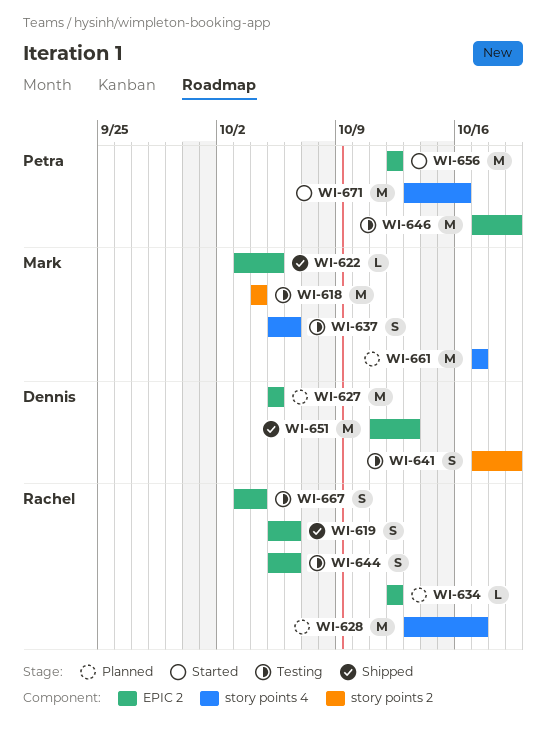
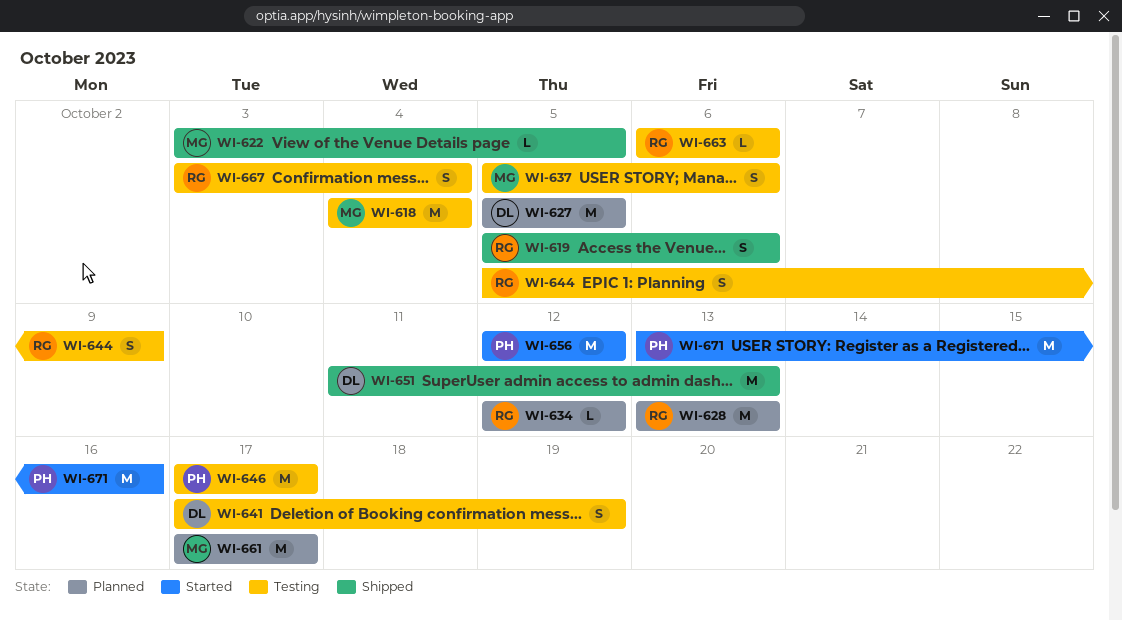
WI-628, due: Oct 17 -> Oct 13
WI-644, due: Oct 6 -> Oct 9
WI-646, due: Oct 19 -> Oct 17
WI-663: none -> present

